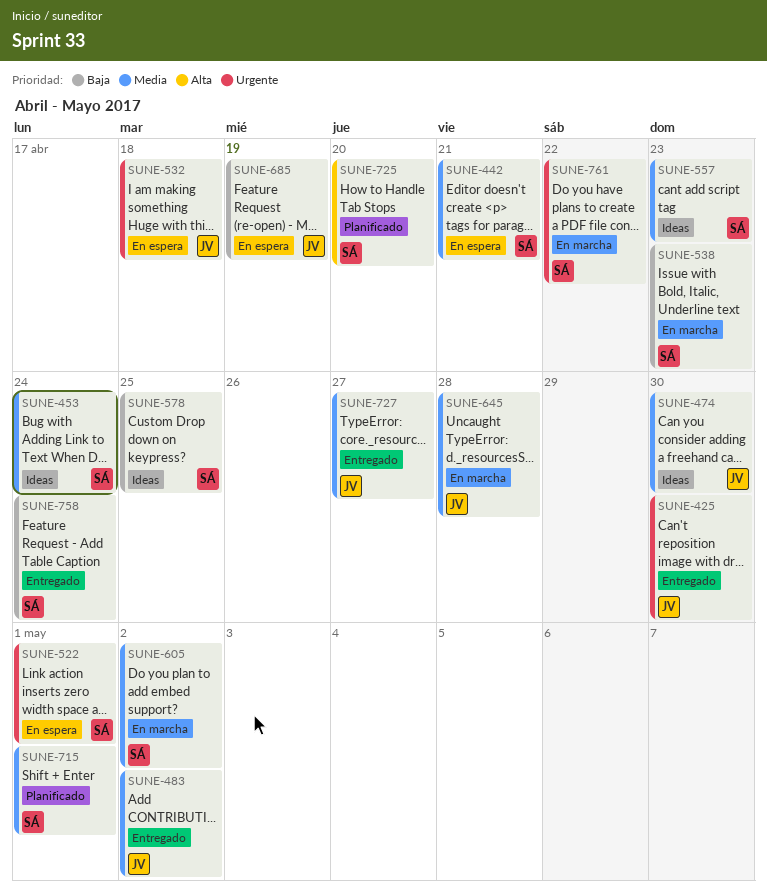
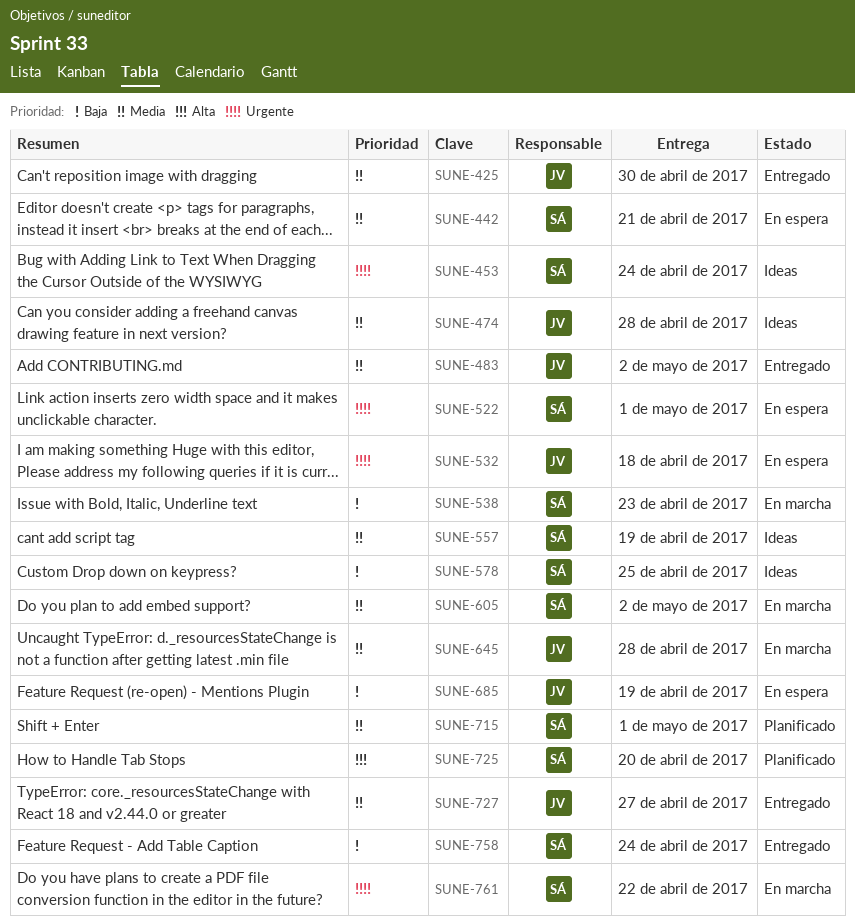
SUNE-425, priority: Urgente -> Media
SUNE-453, priority: Media -> Urgente
SUNE-474, due: Apr 30 -> Apr 28
SUNE-557, due: Apr 23 -> Apr 19

